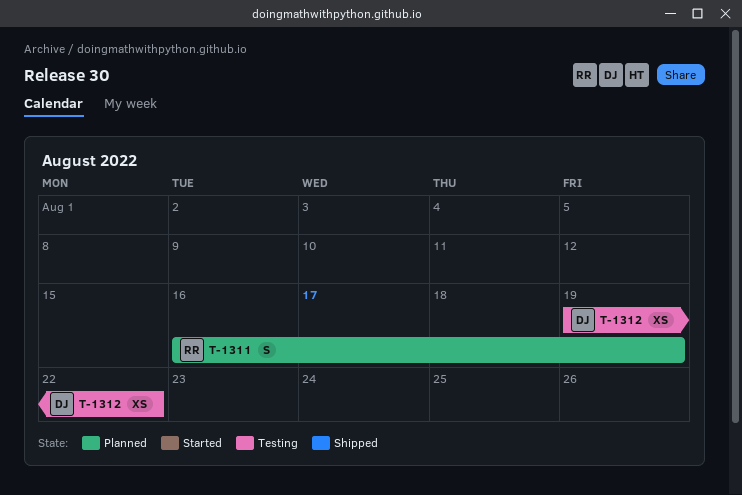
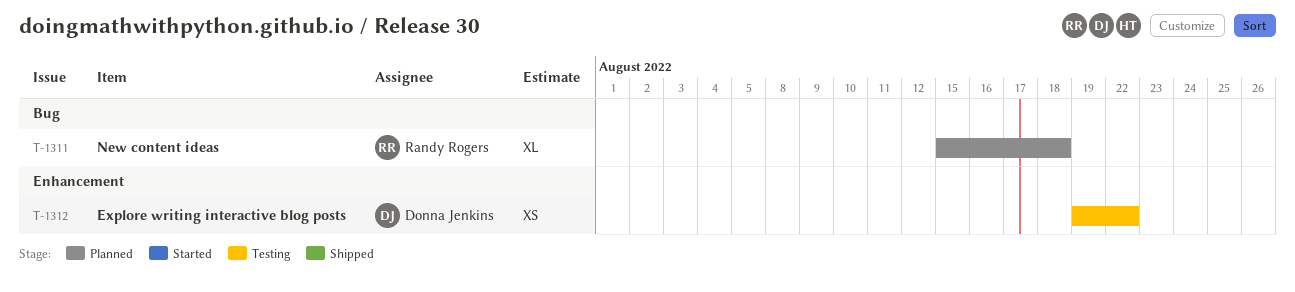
T-1311, estimate: S -> XL
T-1311, start: Aug 16 -> Aug 15
T-1311, due: Aug 19 -> Aug 18

